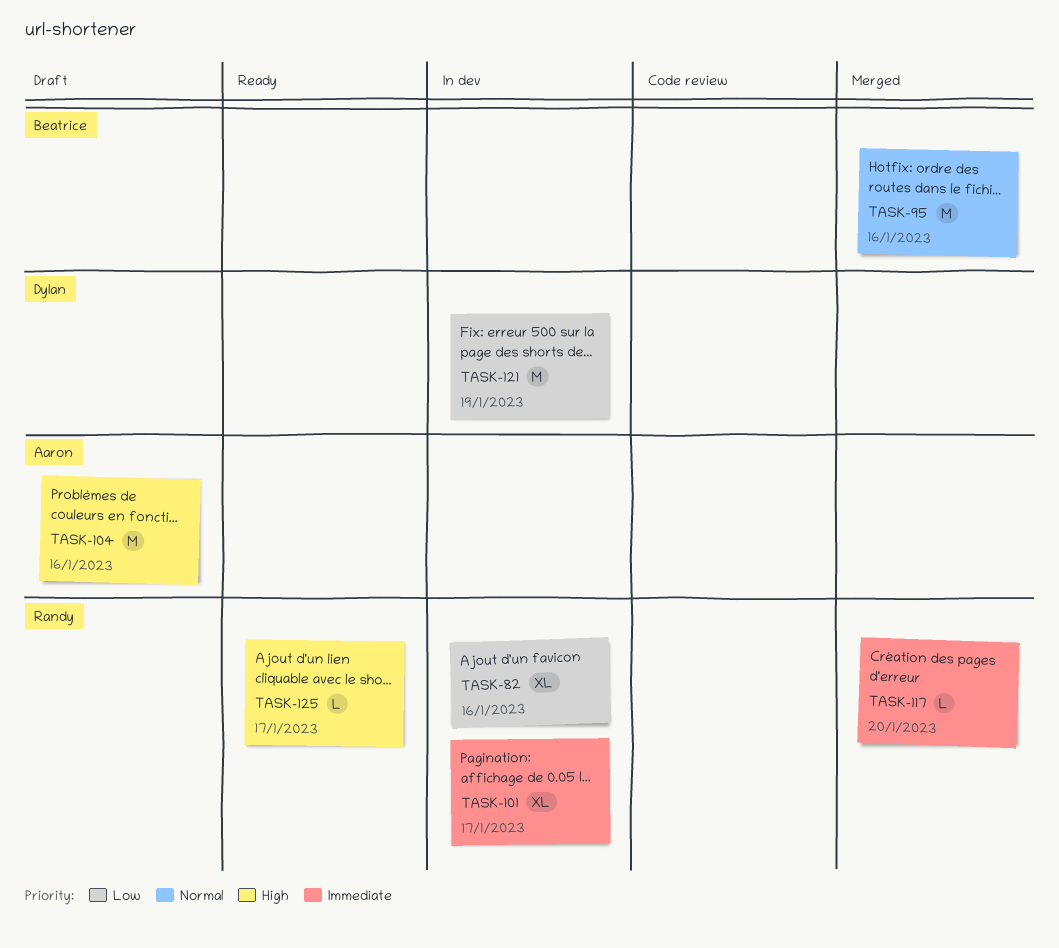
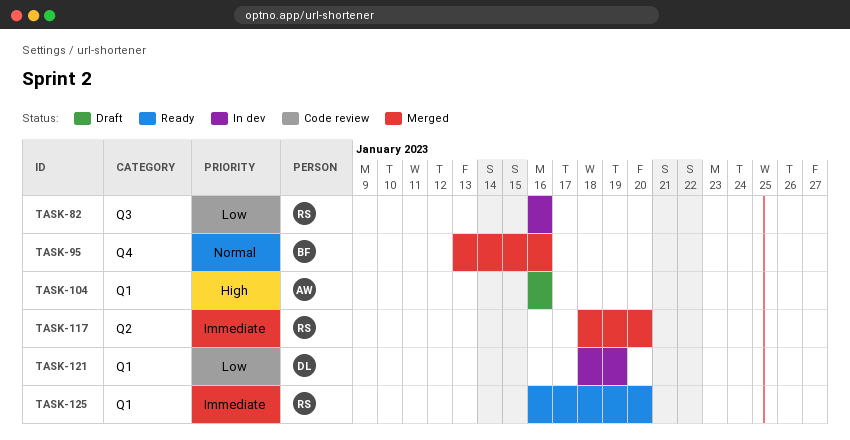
TASK-101: present -> none
TASK-125, priority: High -> Immediate
TASK-125, due: Jan 17 -> Jan 20

